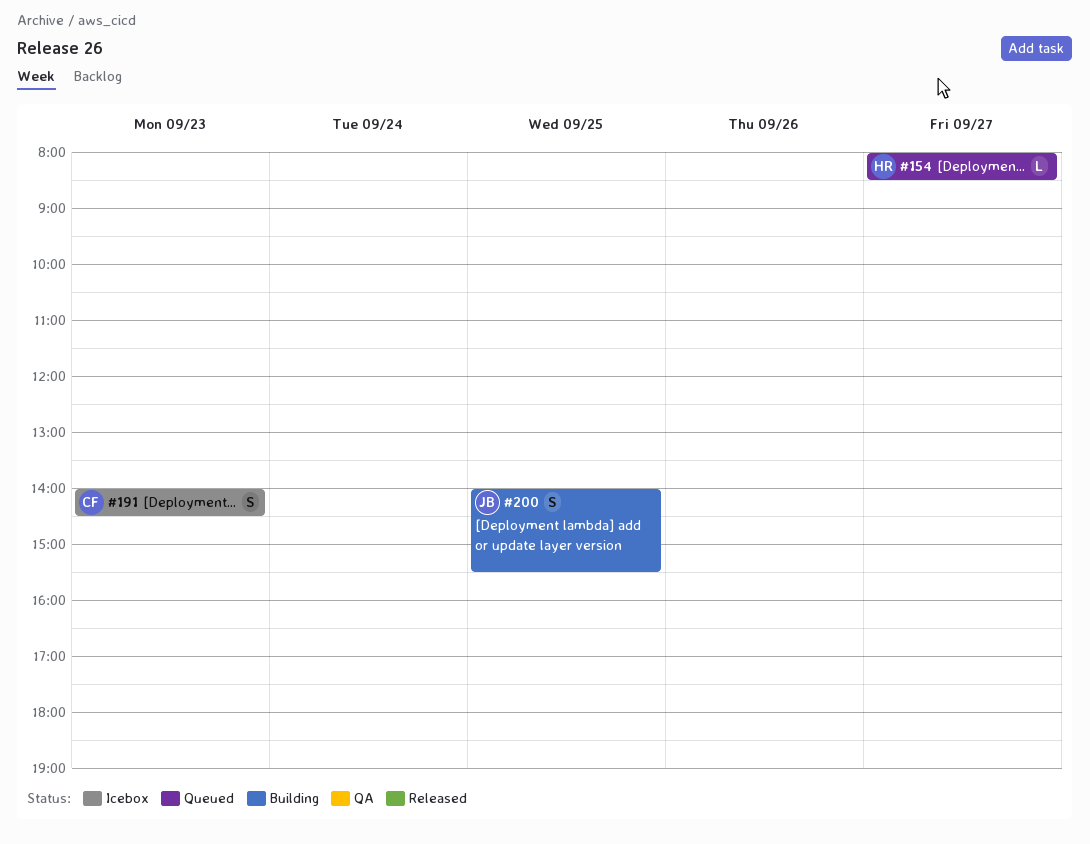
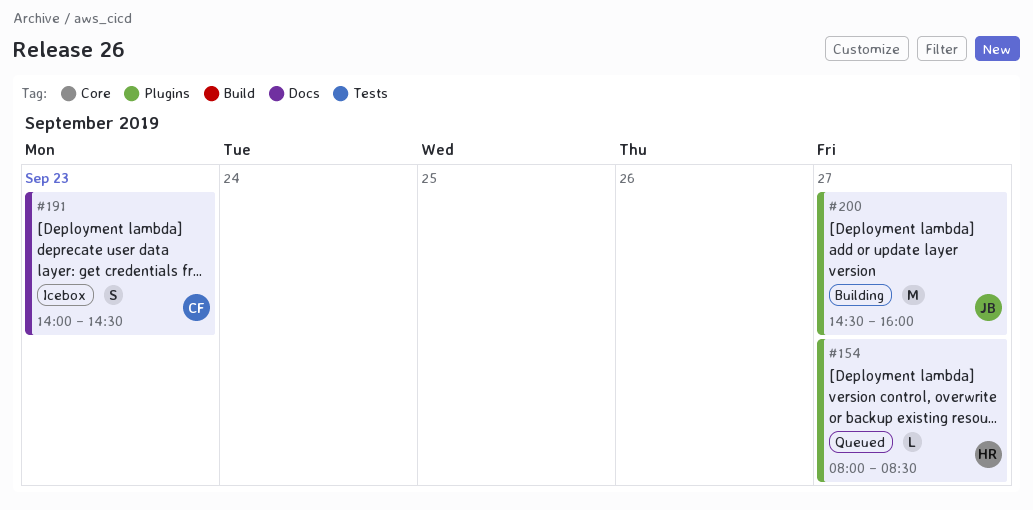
#200, estimate: S -> M
#200, day: Sep 25 -> Sep 27
#200, begins: 14:00 -> 14:30
#200, ends: 15:30 -> 16:00

